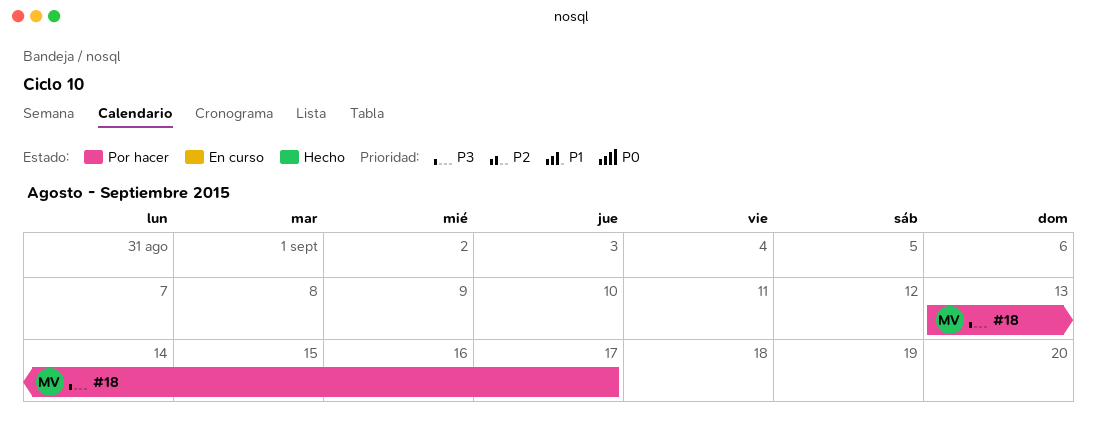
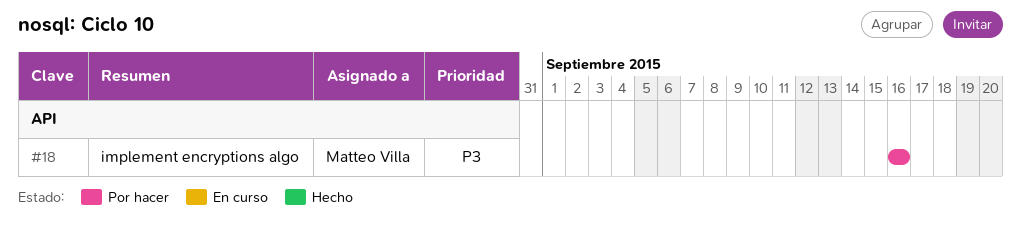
#18, start: Sep 13 -> Sep 16
#18, due: Sep 17 -> Sep 16

